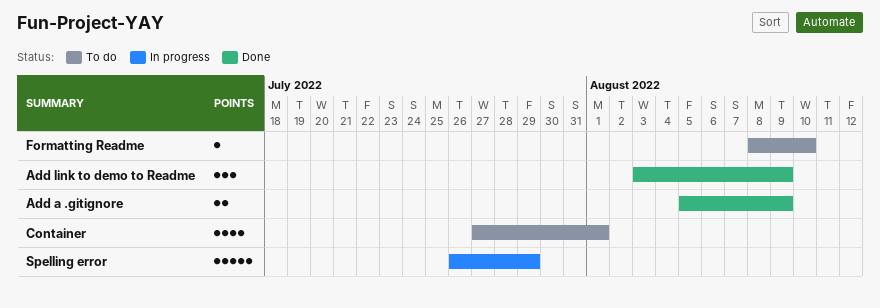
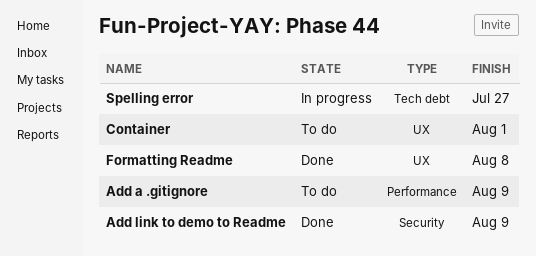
Add a .gitignore, status: Done -> To do
Formatting Readme, status: To do -> Done
Formatting Readme, due: Aug 10 -> Aug 8
Spelling error, due: Jul 29 -> Jul 27

